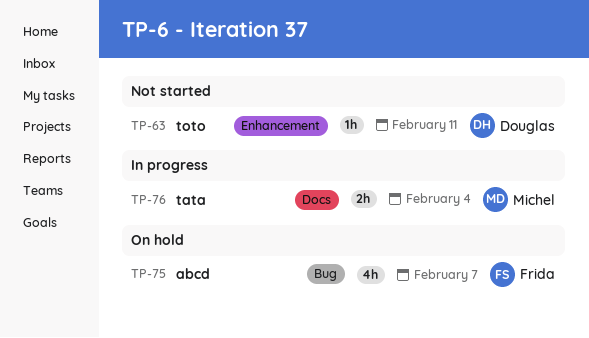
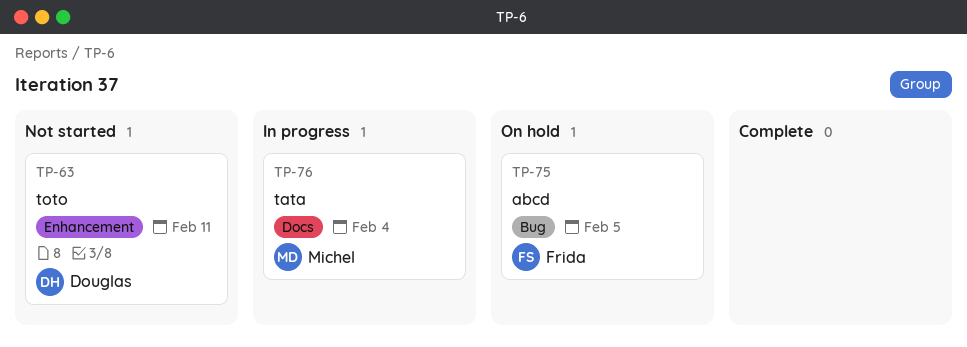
TP-75, due: Feb 7 -> Feb 5

